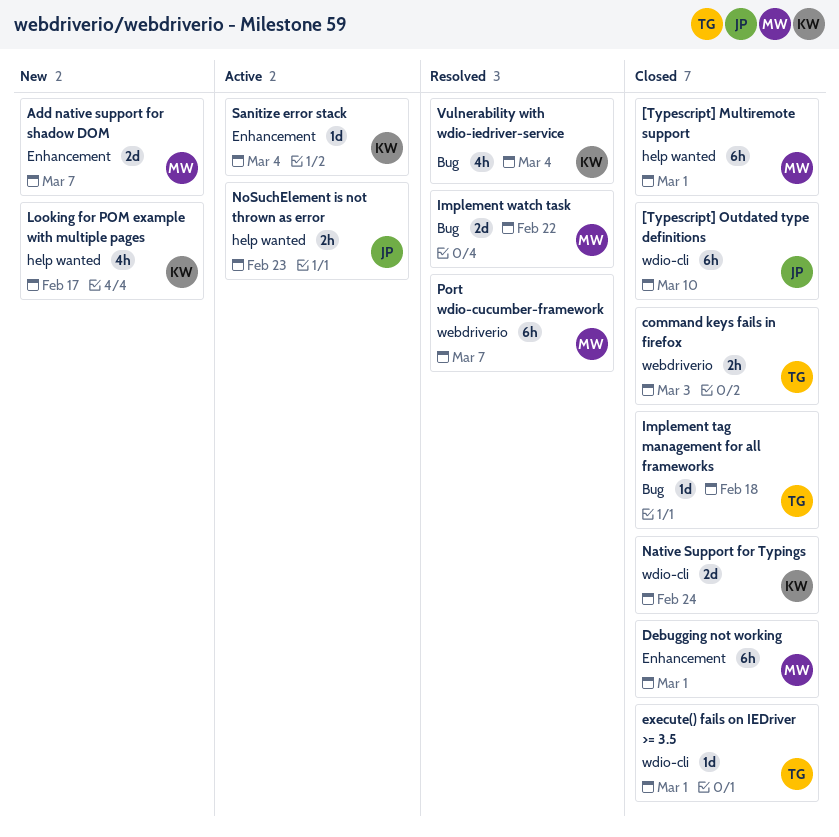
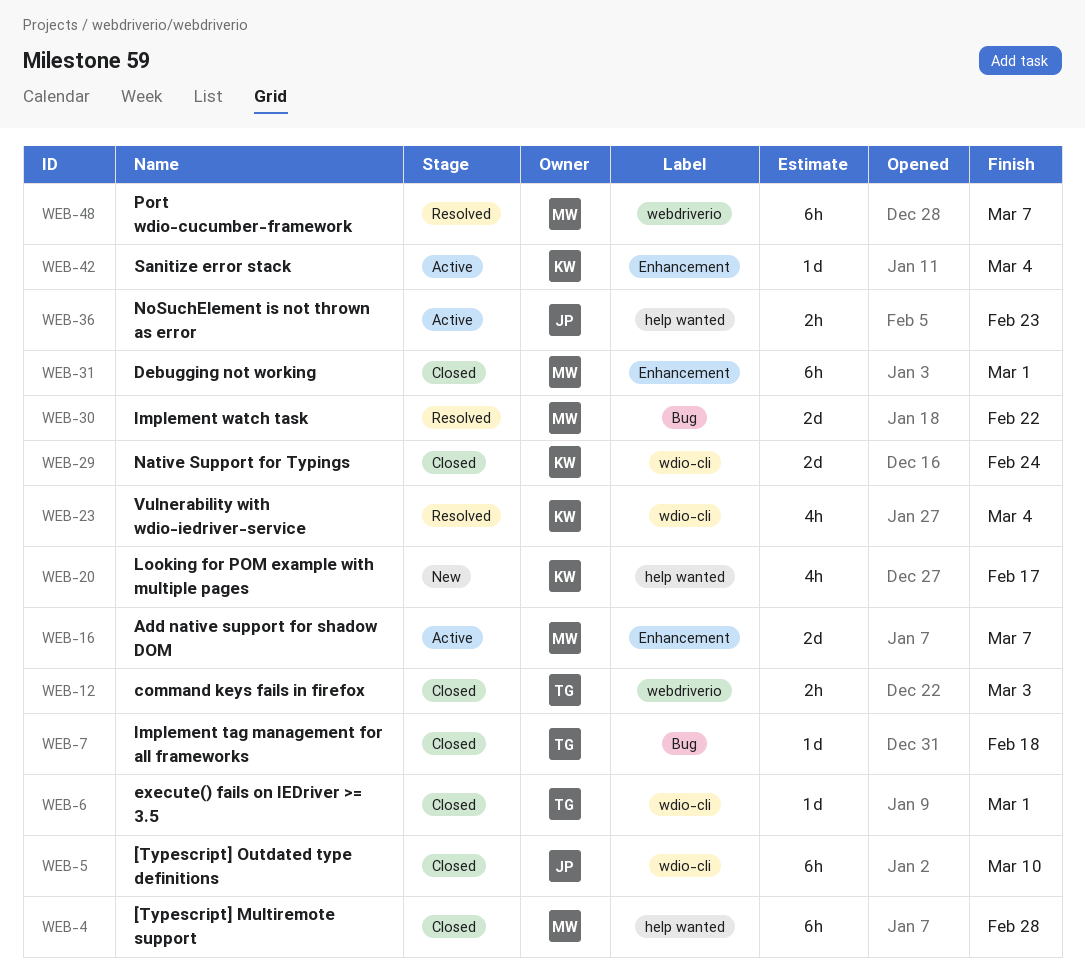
[Typescript] Multiremote support, due: Mar 1 -> Feb 28
Add native support for shadow DOM, status: New -> Active
Vulnerability with wdio-iedriver-service, label: Bug -> wdio-cli

